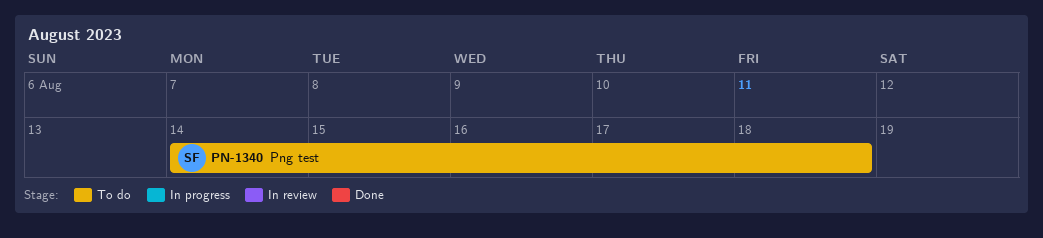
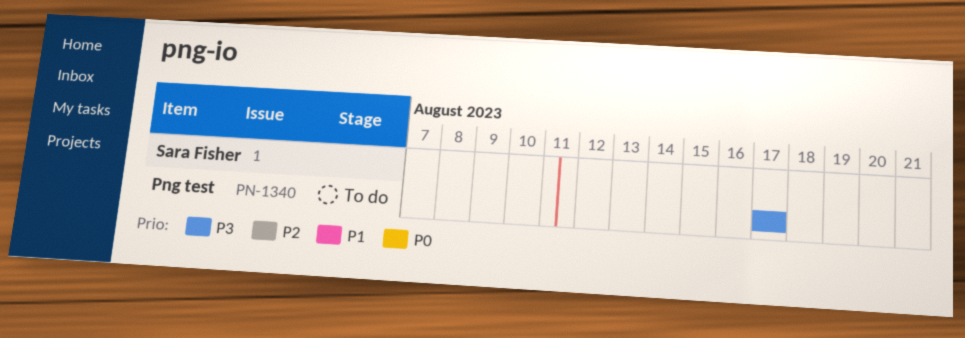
PN-1340, start: Aug 14 -> Aug 17
PN-1340, due: Aug 18 -> Aug 17

